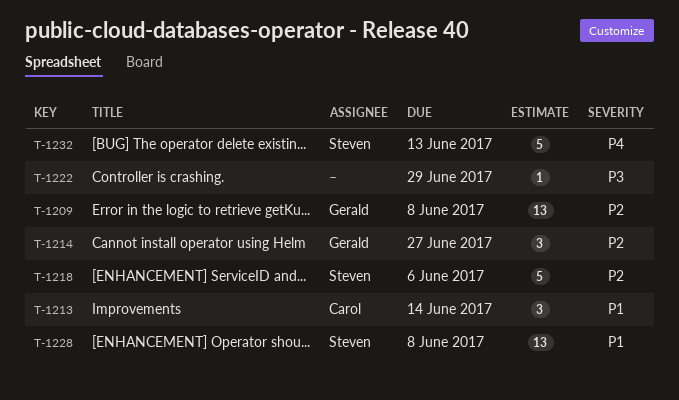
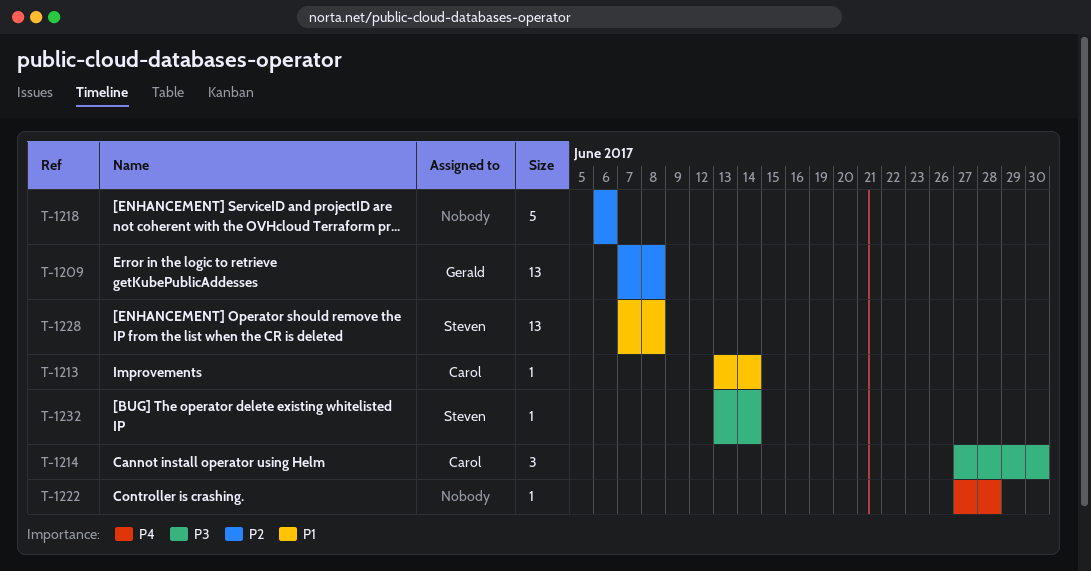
T-1213, estimate: 3 -> 1
T-1214, owner: Gerald -> Carol
T-1214, priority: P2 -> P3
T-1214, due: Jun 27 -> Jun 30
T-1218, owner: Steven -> none
T-1222, priority: P3 -> P4
T-1222, due: Jun 29 -> Jun 28
T-1232, priority: P4 -> P3
T-1232, estimate: 5 -> 1
T-1232, due: Jun 13 -> Jun 14

